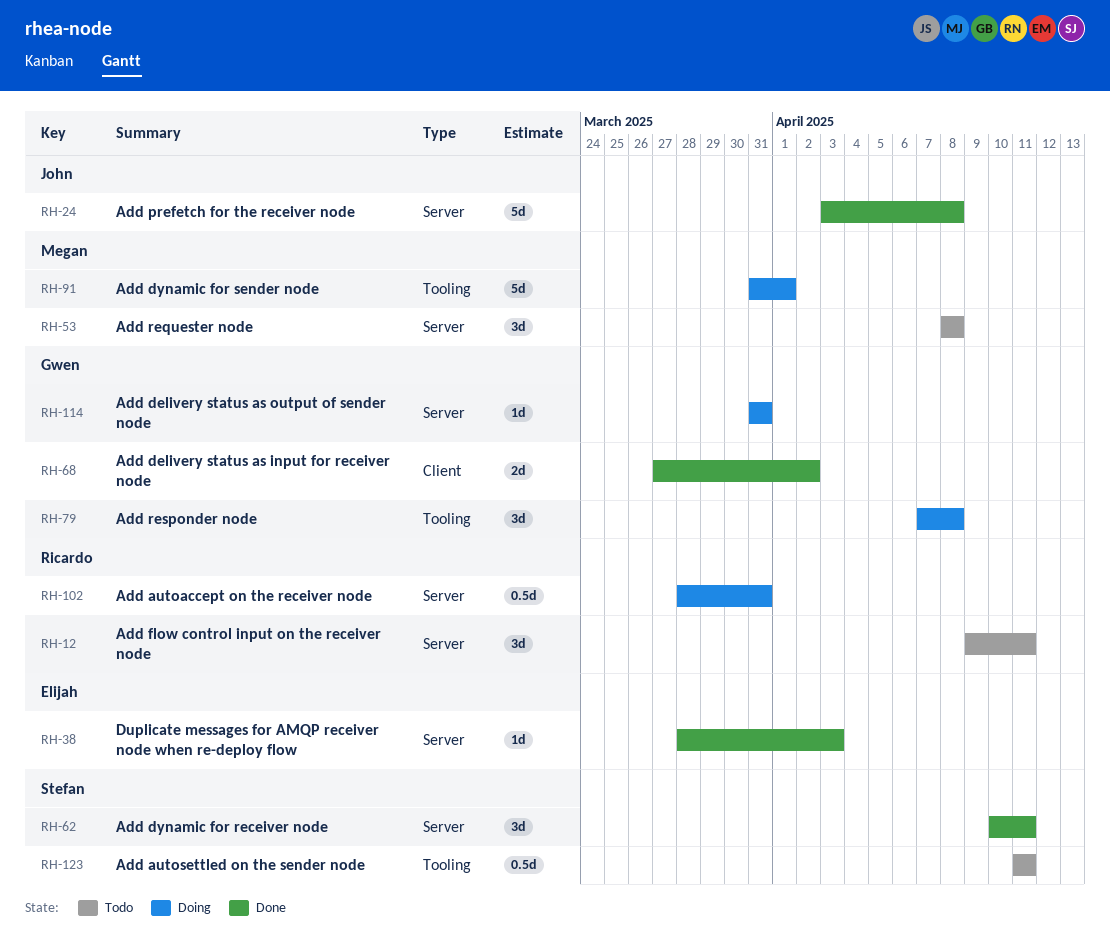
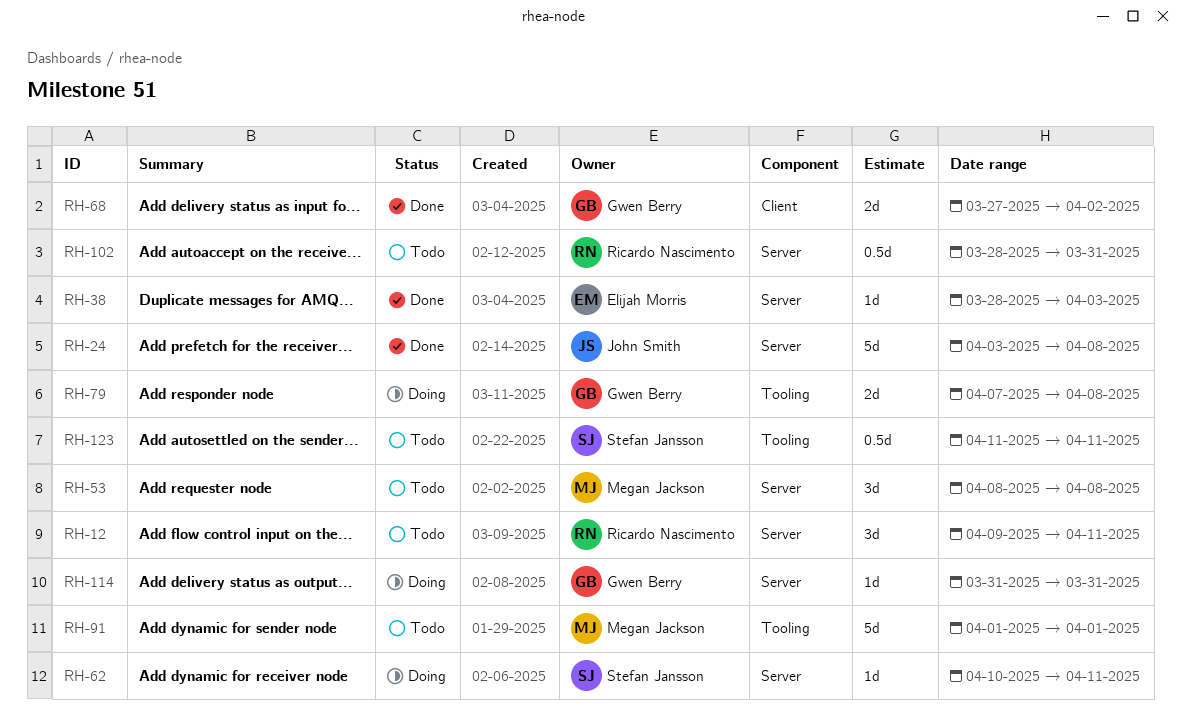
RH-62, status: Done -> Doing
RH-62, estimate: 3d -> 1d
RH-79, estimate: 3d -> 2d
RH-91, status: Doing -> Todo
RH-91, start: Mar 31 -> Apr 1
RH-102, status: Doing -> Todo

